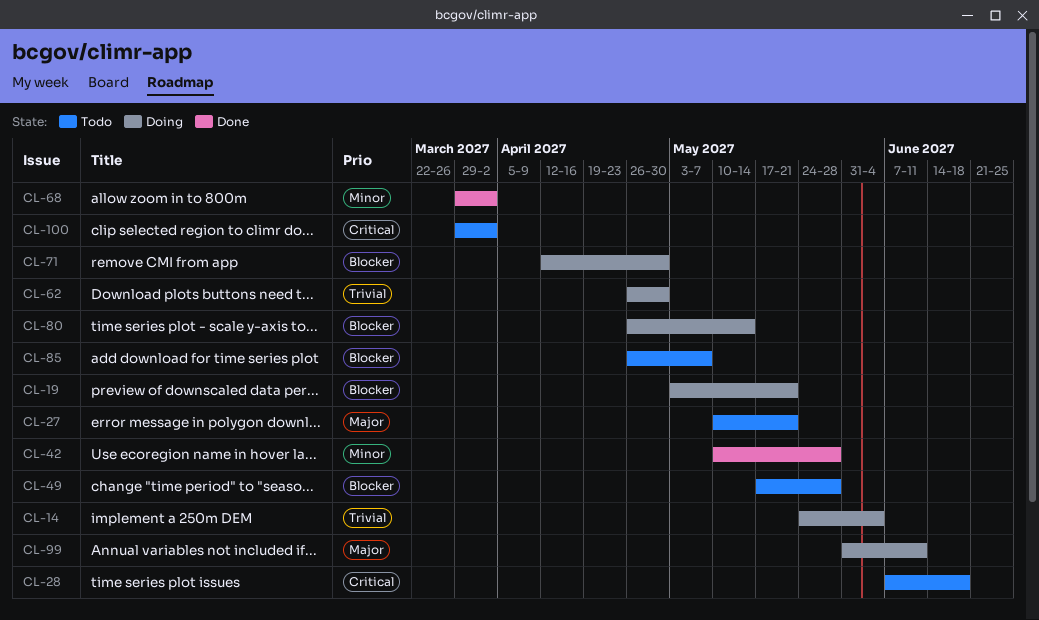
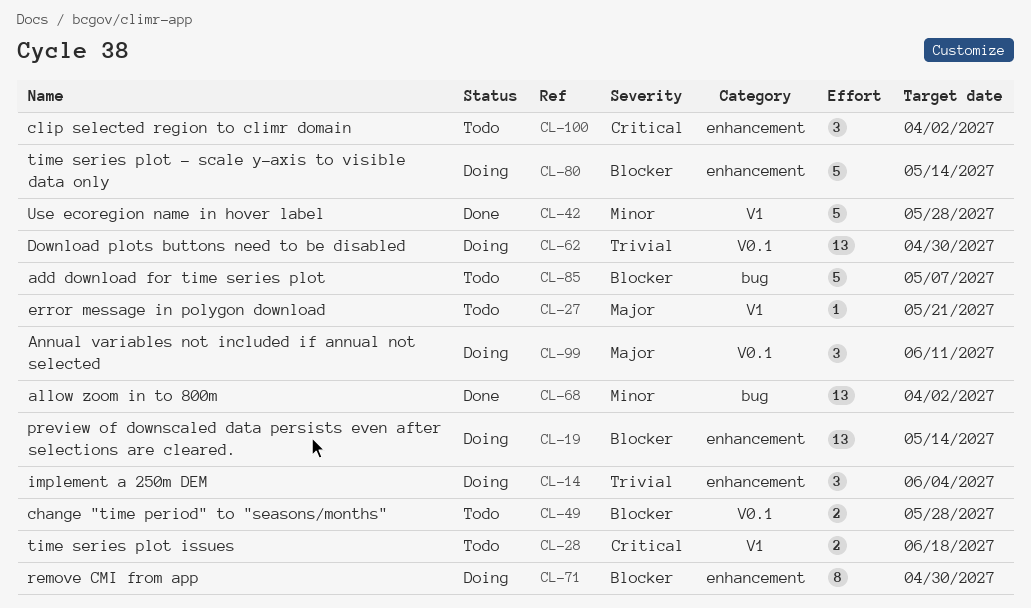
CL-19, due: May 21 -> May 14

